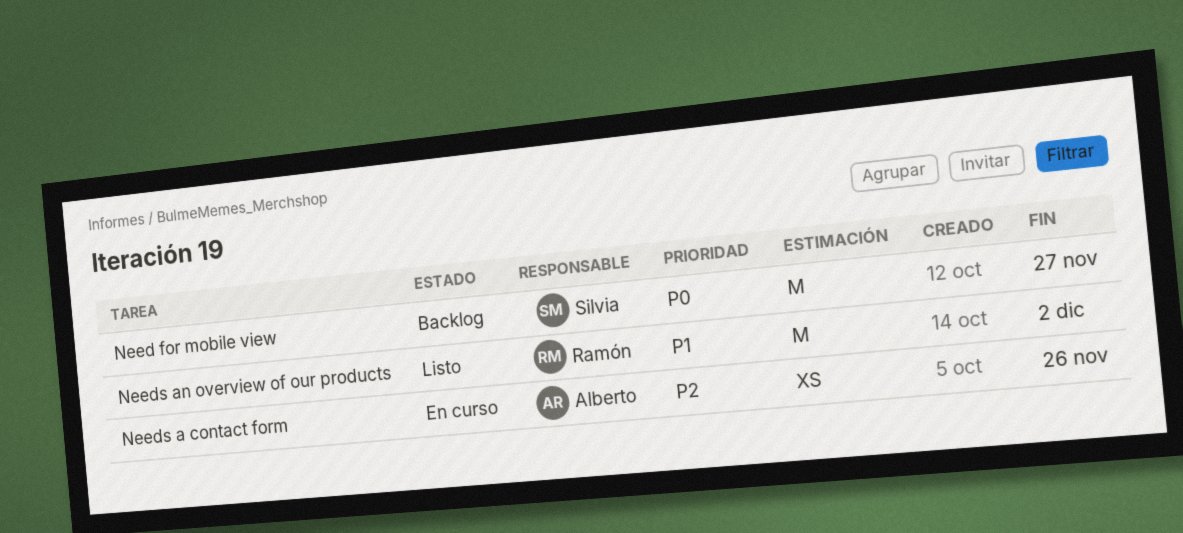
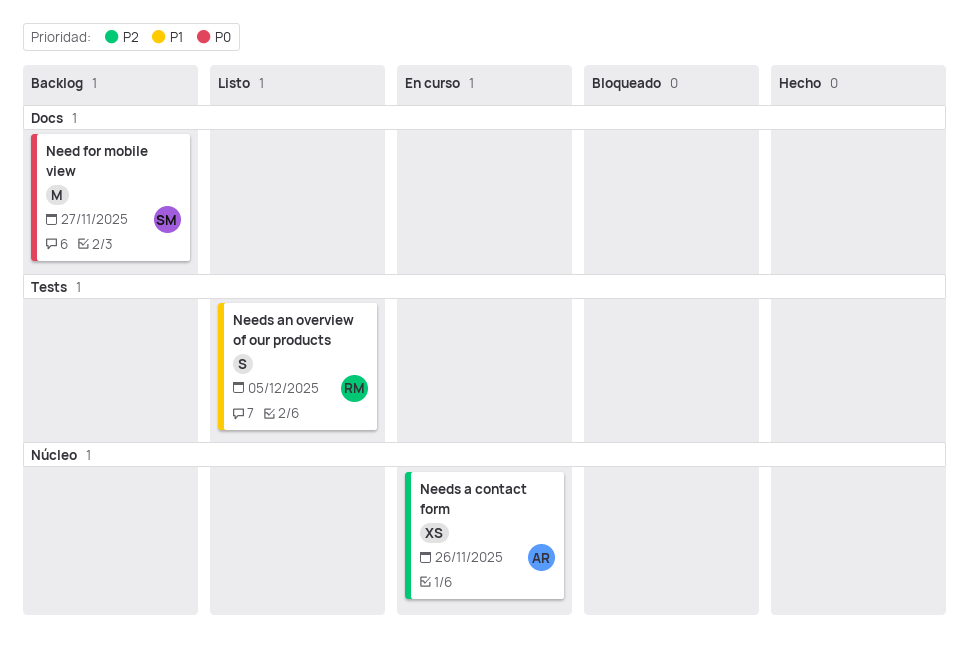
Needs an overview of our products, estimate: M -> S
Needs an overview of our products, due: Dec 2 -> Dec 5

